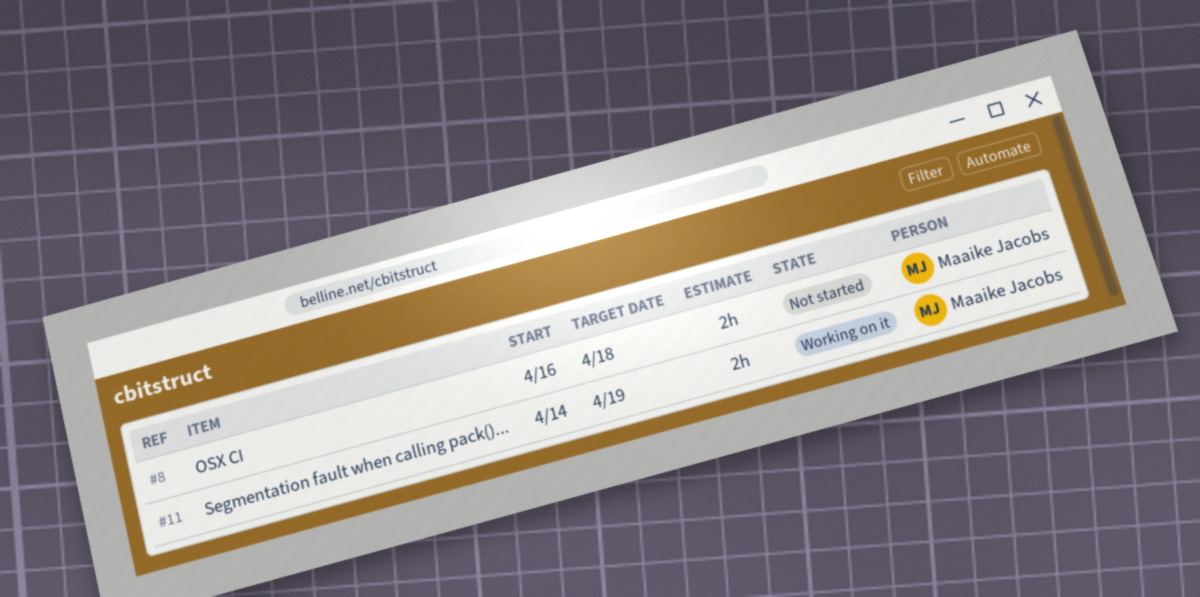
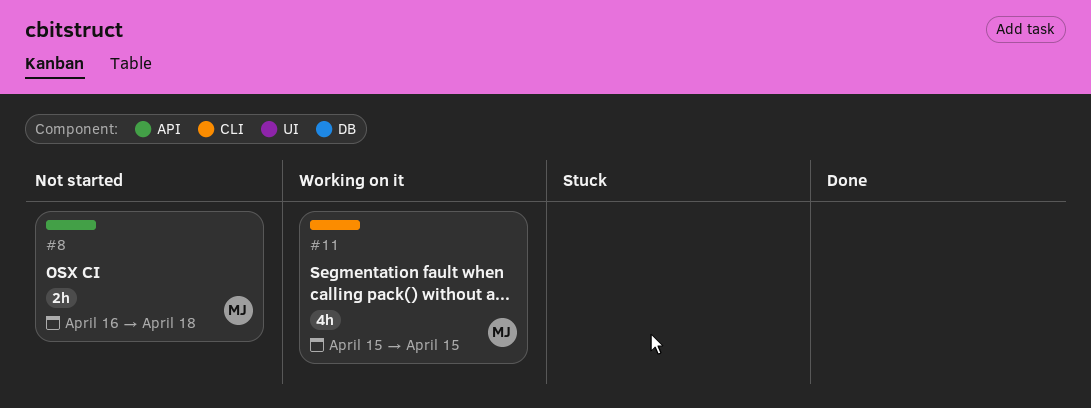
#11, estimate: 2h -> 4h
#11, start: Apr 14 -> Apr 15
#11, due: Apr 19 -> Apr 15

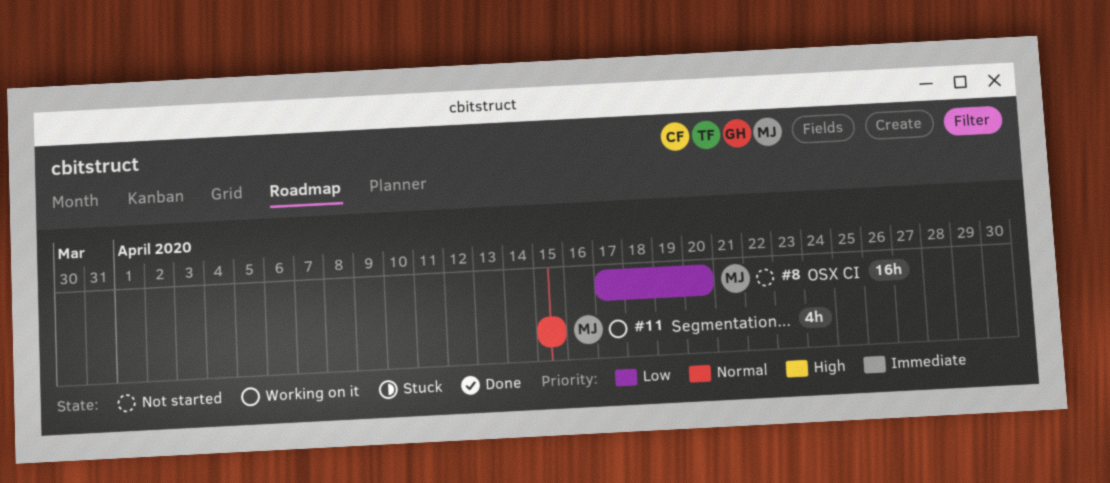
#8, estimate: 2h -> 16h
#8, start: Apr 16 -> Apr 17
#8, due: Apr 18 -> Apr 20

